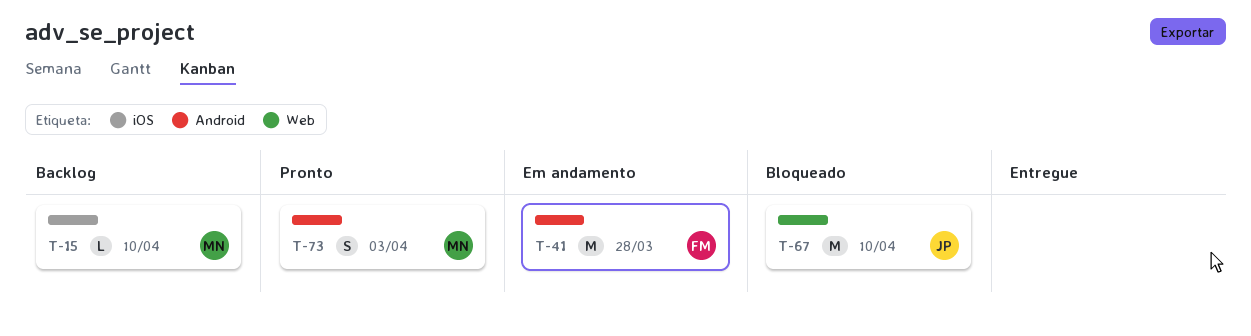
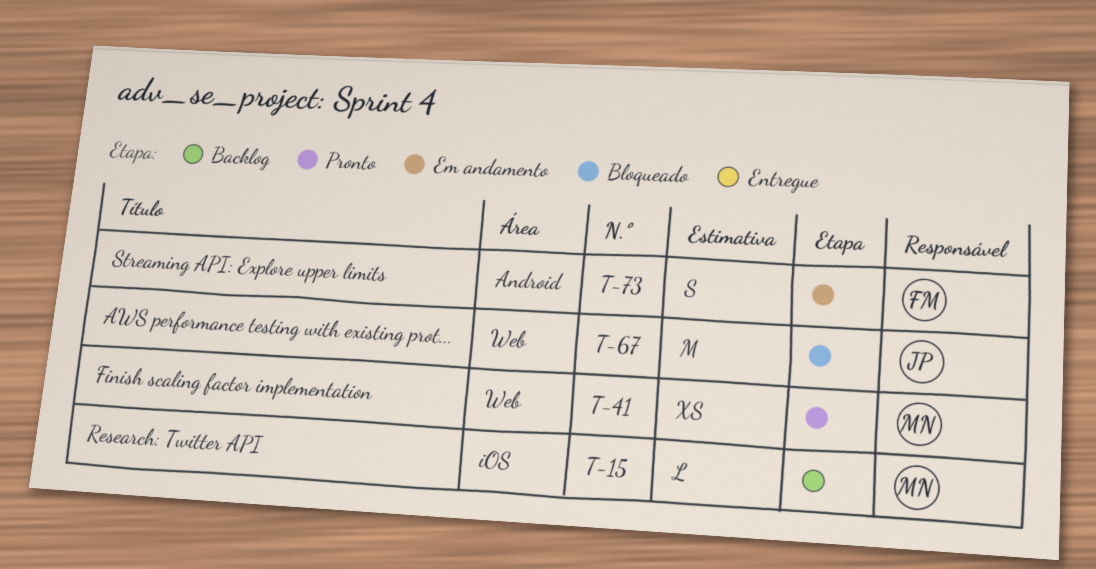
T-41, status: Em andamento -> Pronto
T-41, owner: FM -> MN
T-41, label: Android -> Web
T-41, estimate: M -> XS
T-73, status: Pronto -> Em andamento
T-73, owner: MN -> FM

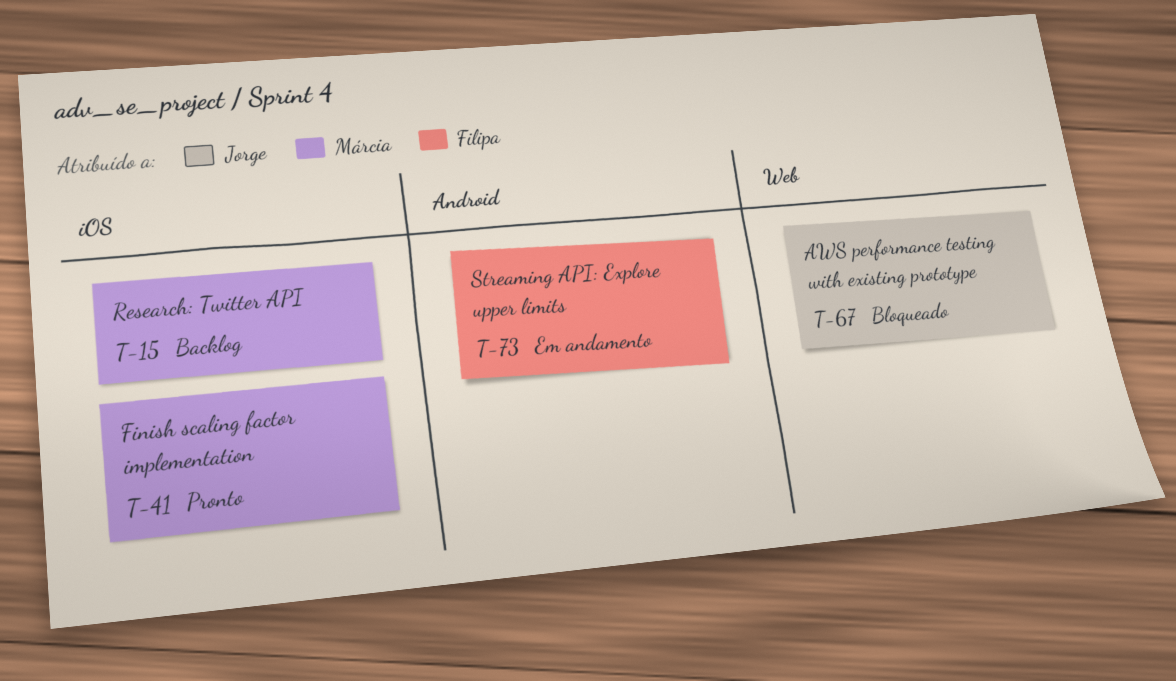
T-41, label: Web -> iOS

